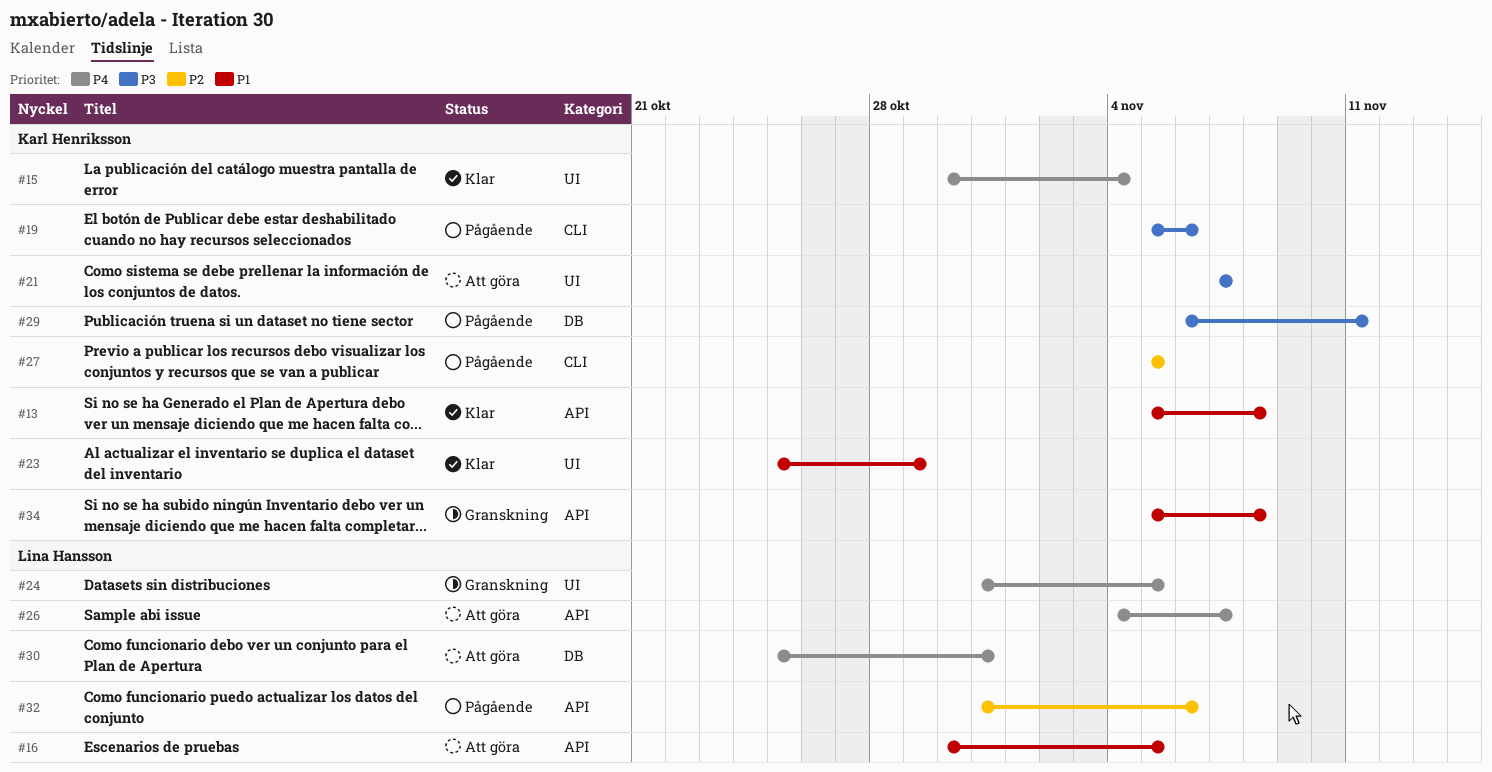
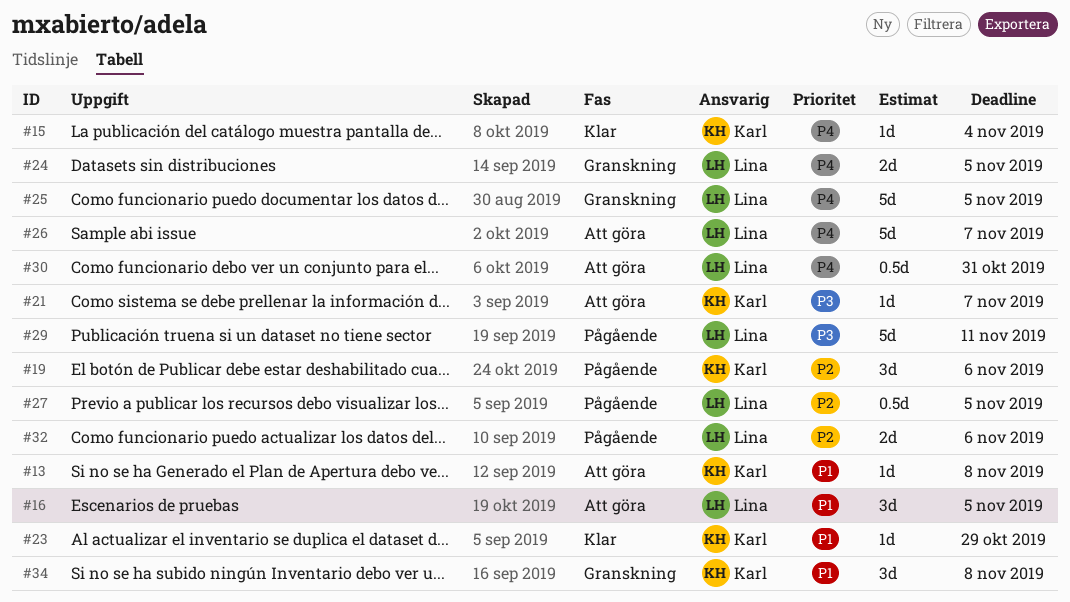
#13, status: Klar -> Att göra
#19, priority: P3 -> P2
#25: none -> present
#27, owner: Karl Henriksson -> Lina Hansson
#29, owner: Karl Henriksson -> Lina Hansson

